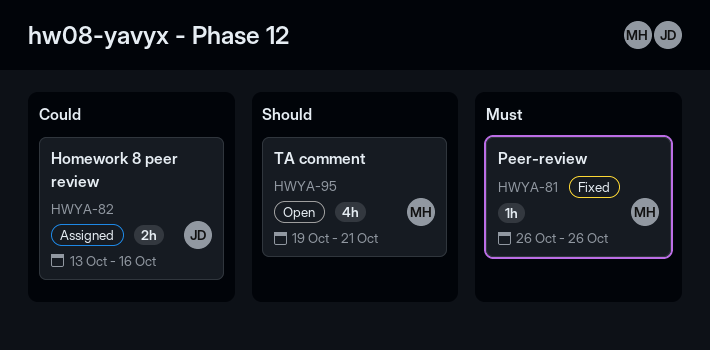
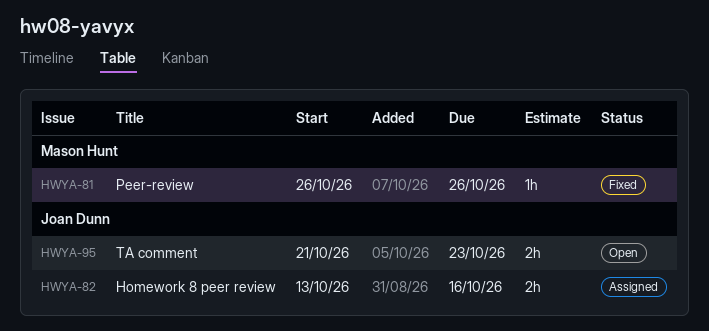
HWYA-95, owner: Mason Hunt -> Joan Dunn
HWYA-95, estimate: 4h -> 2h
HWYA-95, start: Oct 19 -> Oct 21
HWYA-95, due: Oct 21 -> Oct 23

